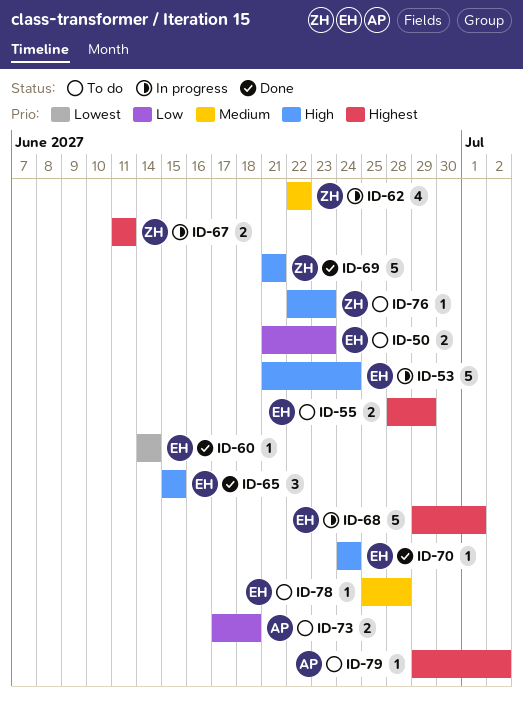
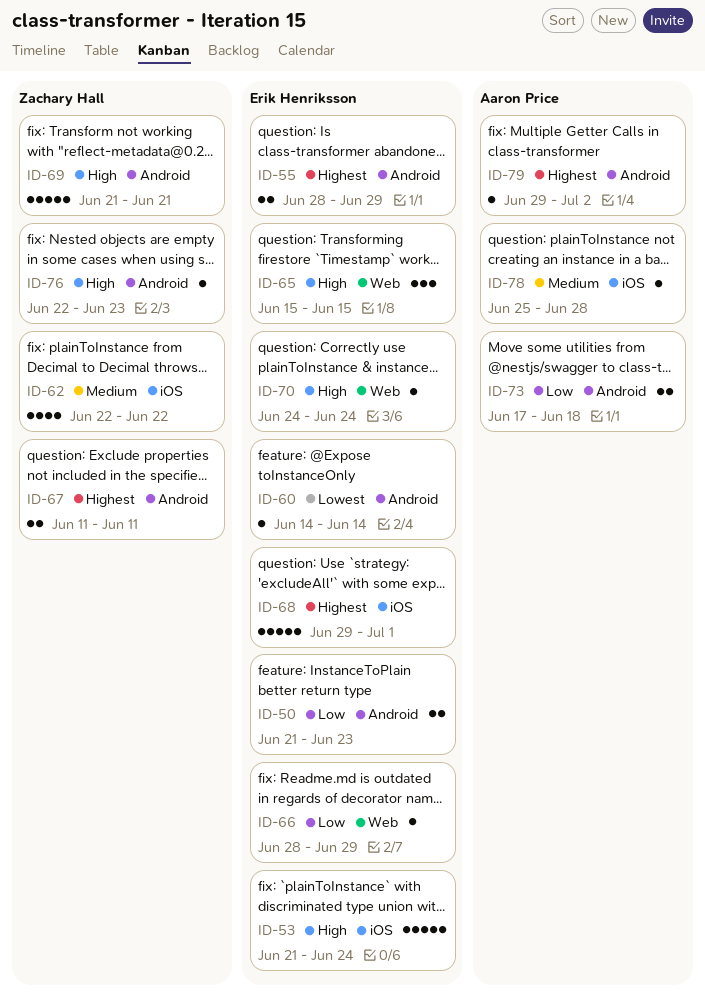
ID-66: none -> present
ID-78, owner: Erik Henriksson -> Aaron Price

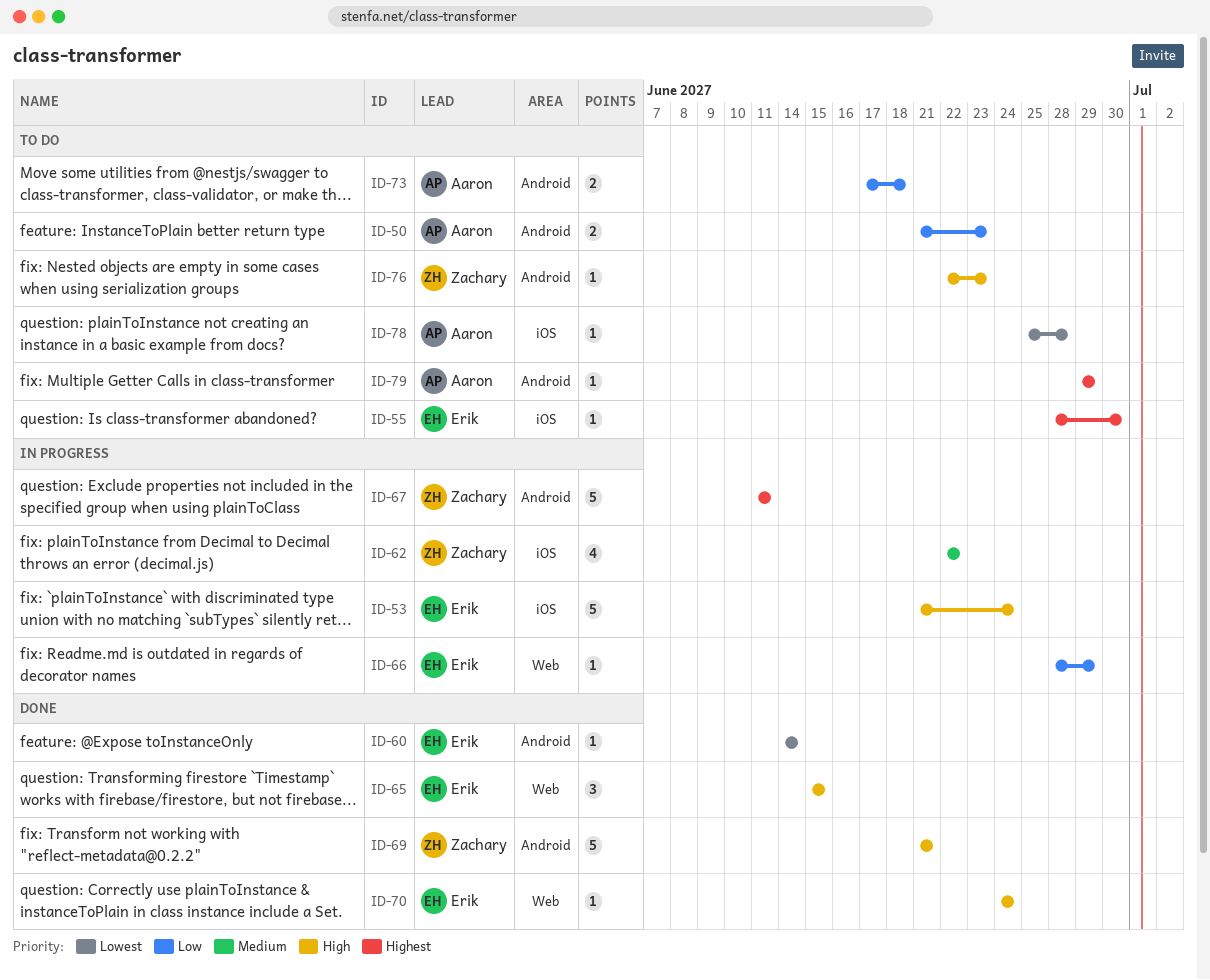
ID-50, owner: Erik Henriksson -> Aaron Price
ID-55, label: Android -> iOS
ID-55, estimate: 2 -> 1
ID-55, due: Jun 29 -> Jun 30
ID-67, estimate: 2 -> 5
ID-68: present -> none
ID-78, priority: Medium -> Lowest
ID-79, due: Jul 2 -> Jun 29

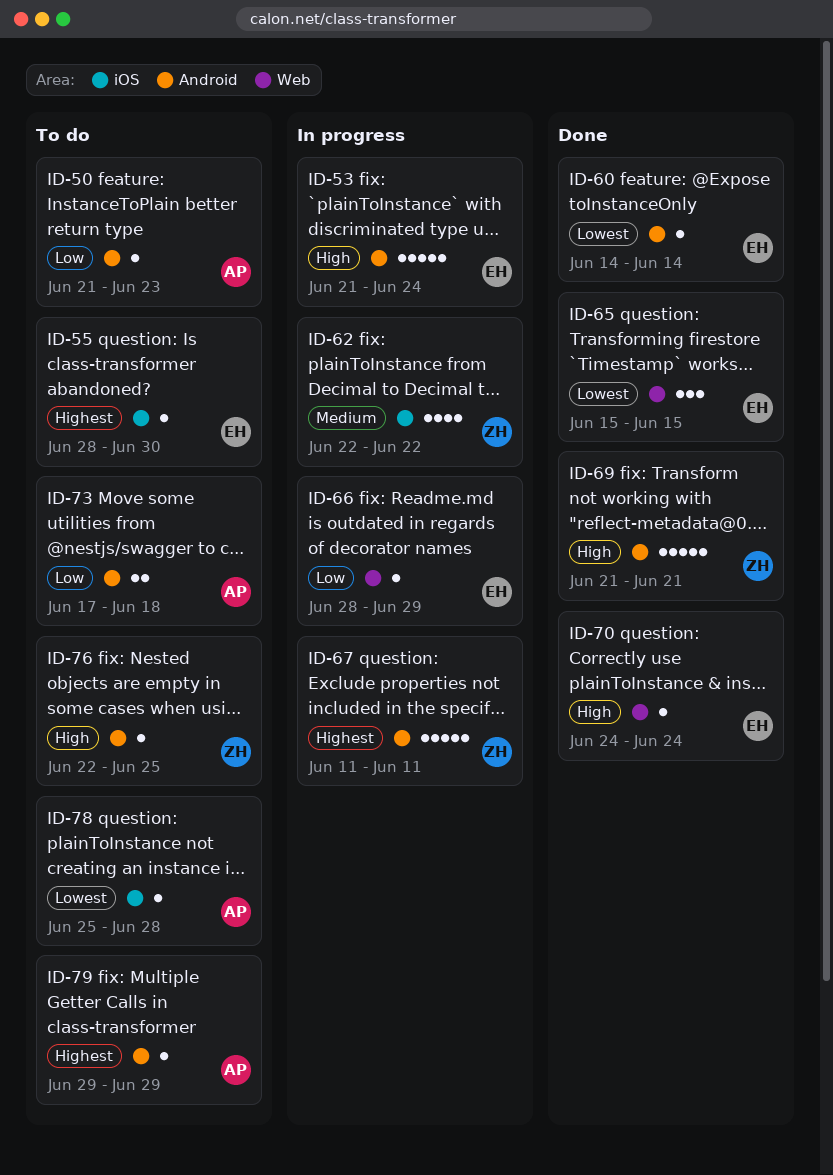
ID-50, estimate: 2 -> 1
ID-53, label: iOS -> Android
ID-65, priority: High -> Lowest
ID-76, due: Jun 23 -> Jun 25

